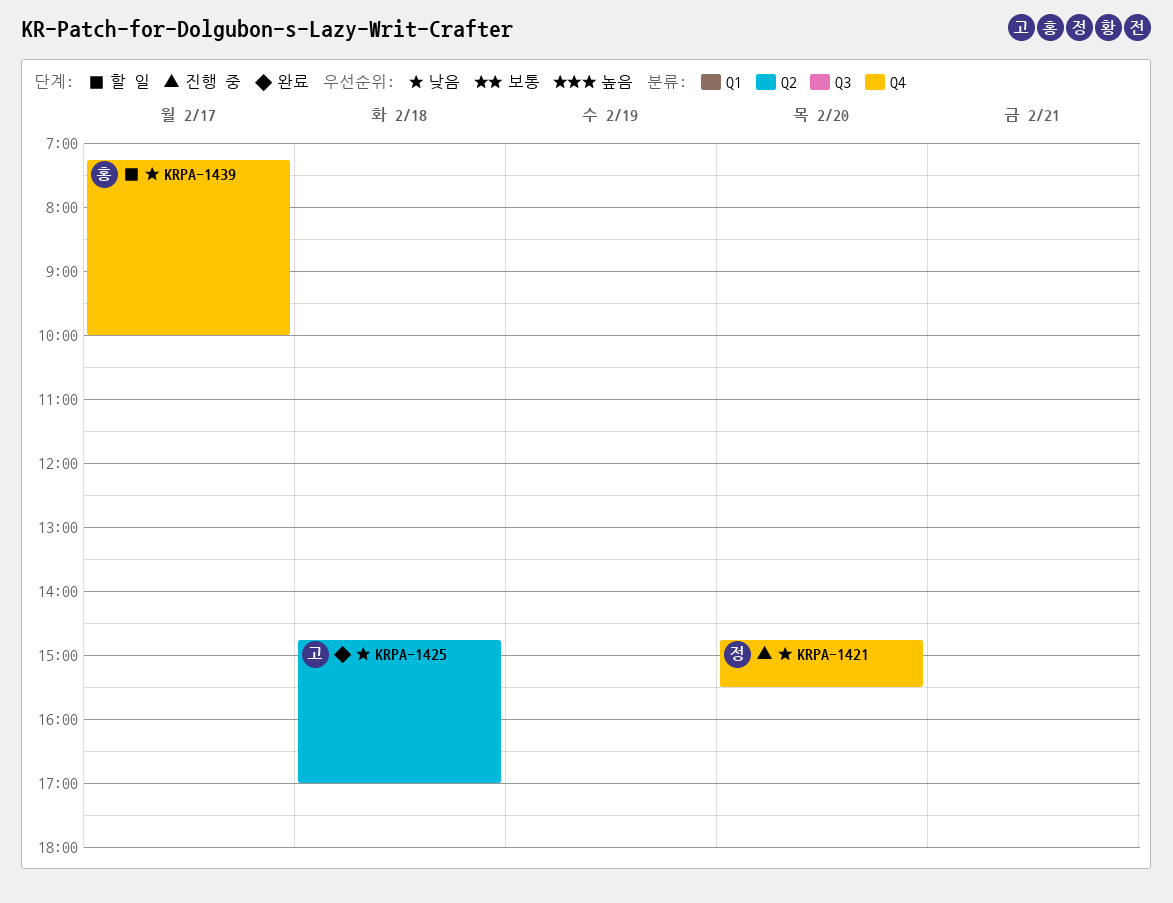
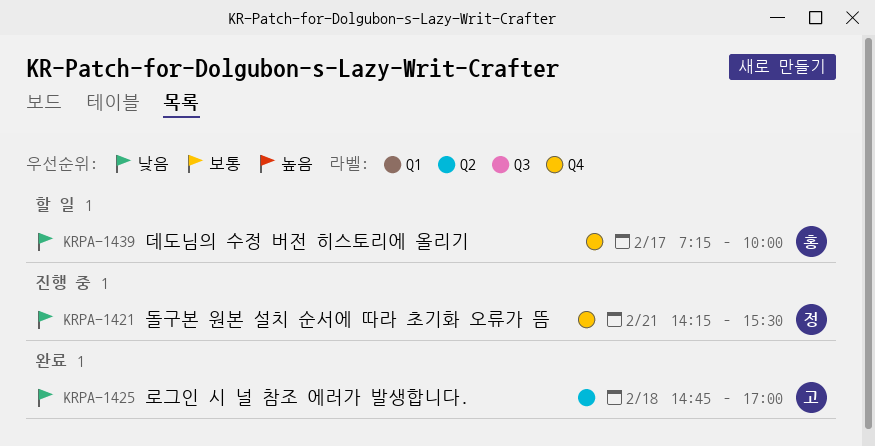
KRPA-1421, day: Feb 20 -> Feb 21
KRPA-1421, begins: 14:45 -> 14:15

